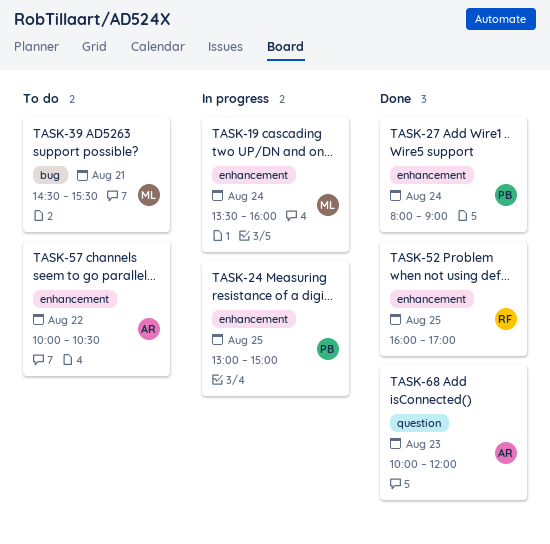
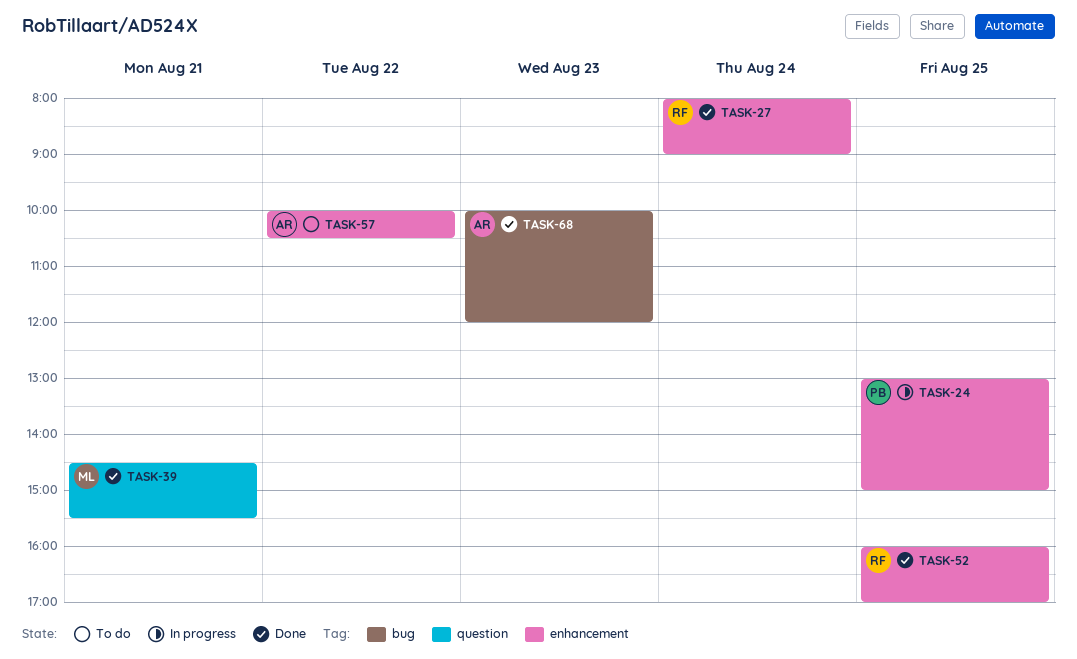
TASK-19: present -> none
TASK-27, owner: PB -> RF
TASK-39, status: To do -> Done
TASK-39, label: bug -> question
TASK-68, label: question -> bug

